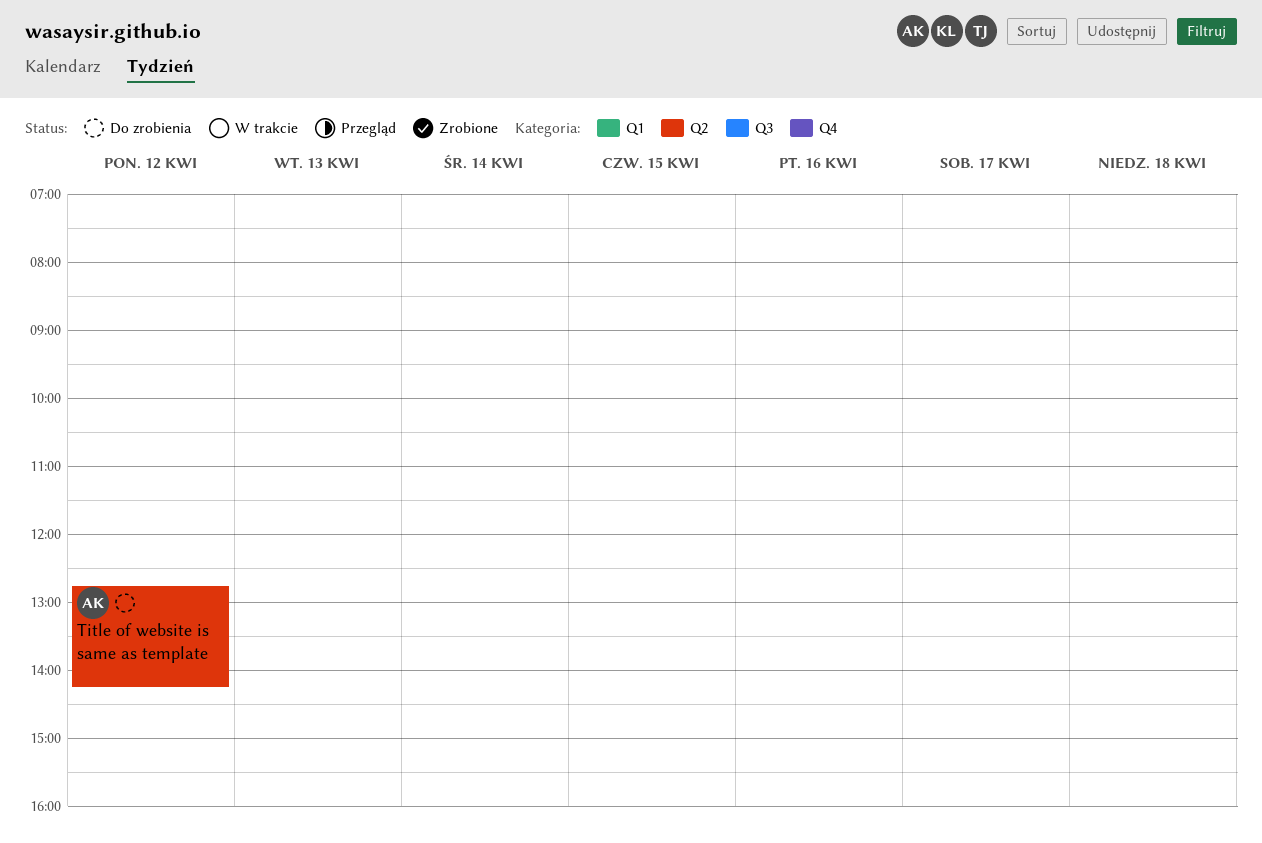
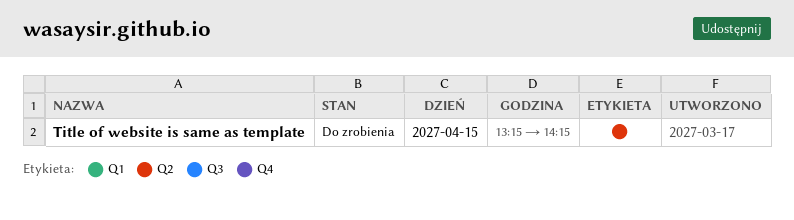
Title of website is same as template, day: Apr 12 -> Apr 15
Title of website is same as template, begins: 12:45 -> 13:15

